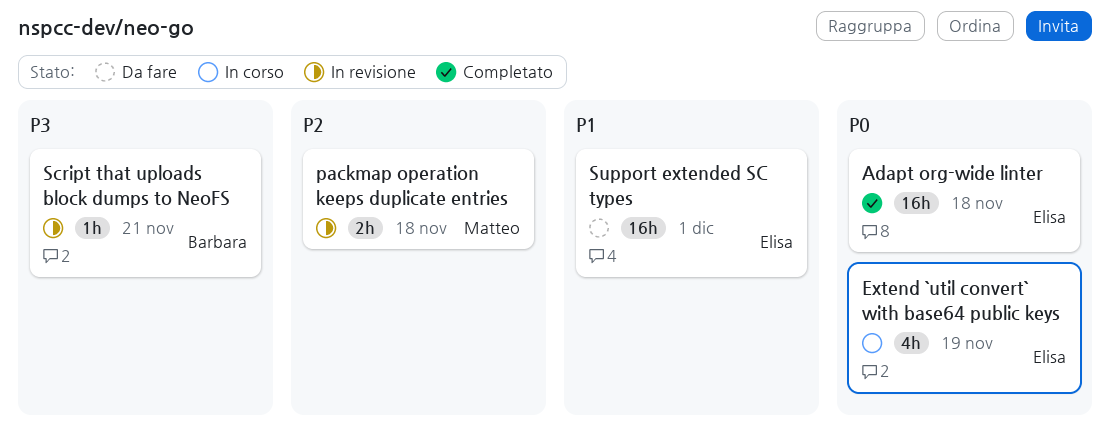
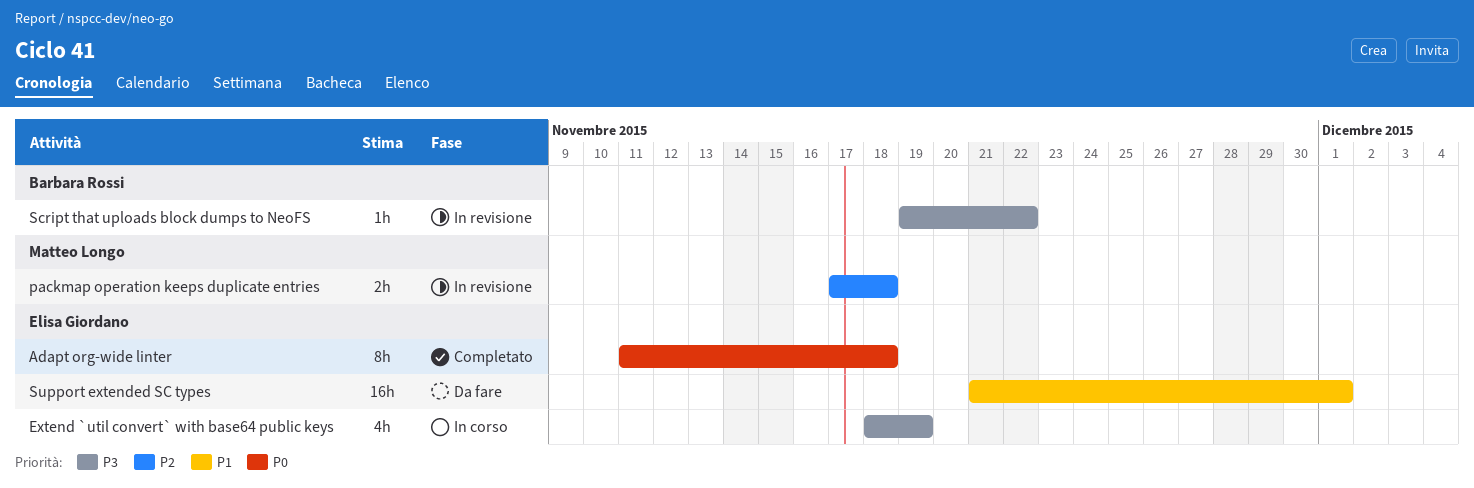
Adapt org-wide linter, estimate: 16h -> 8h
Extend `util convert` with base64 public keys, priority: P0 -> P3
Script that uploads block dumps to NeoFS, due: Nov 21 -> Nov 22

